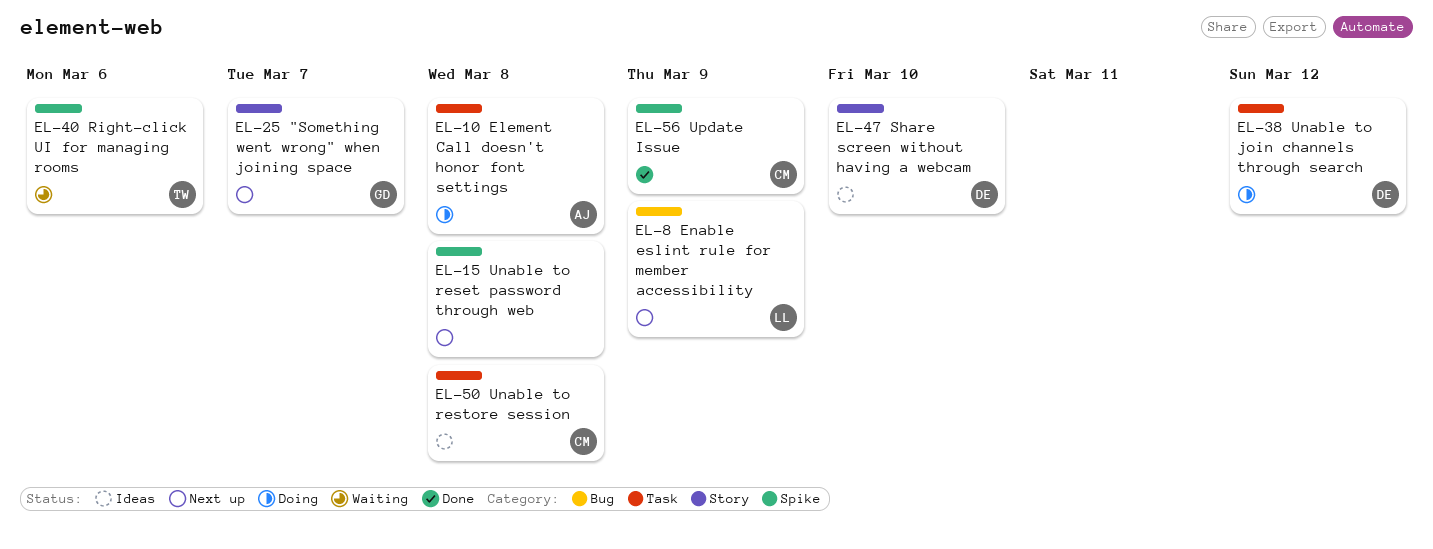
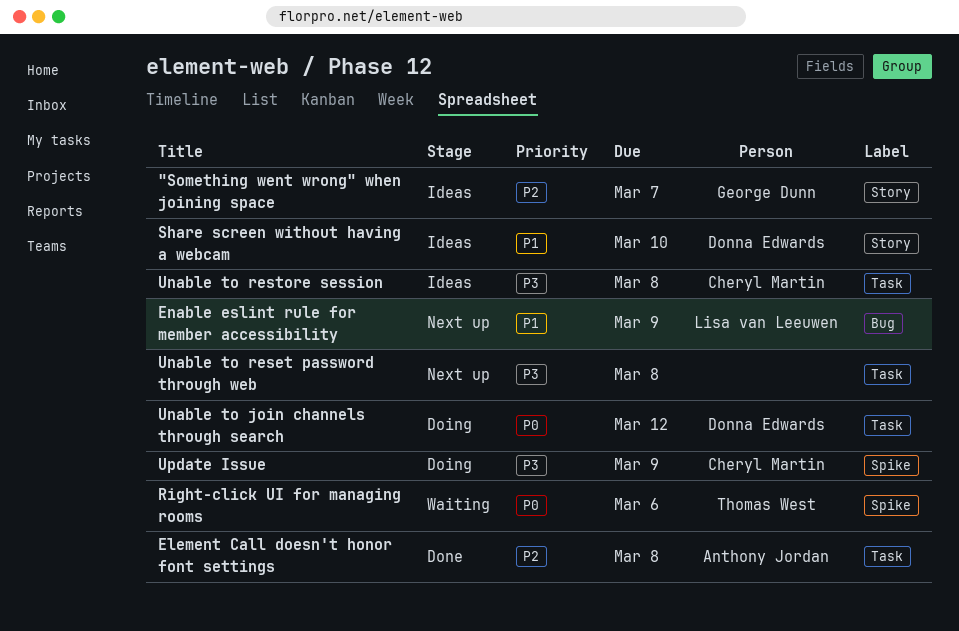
"Something went wrong" when joining space, status: Next up -> Ideas
Element Call doesn't honor font settings, status: Doing -> Done
Unable to reset password through web, label: Spike -> Task
Update Issue, status: Done -> Doing

